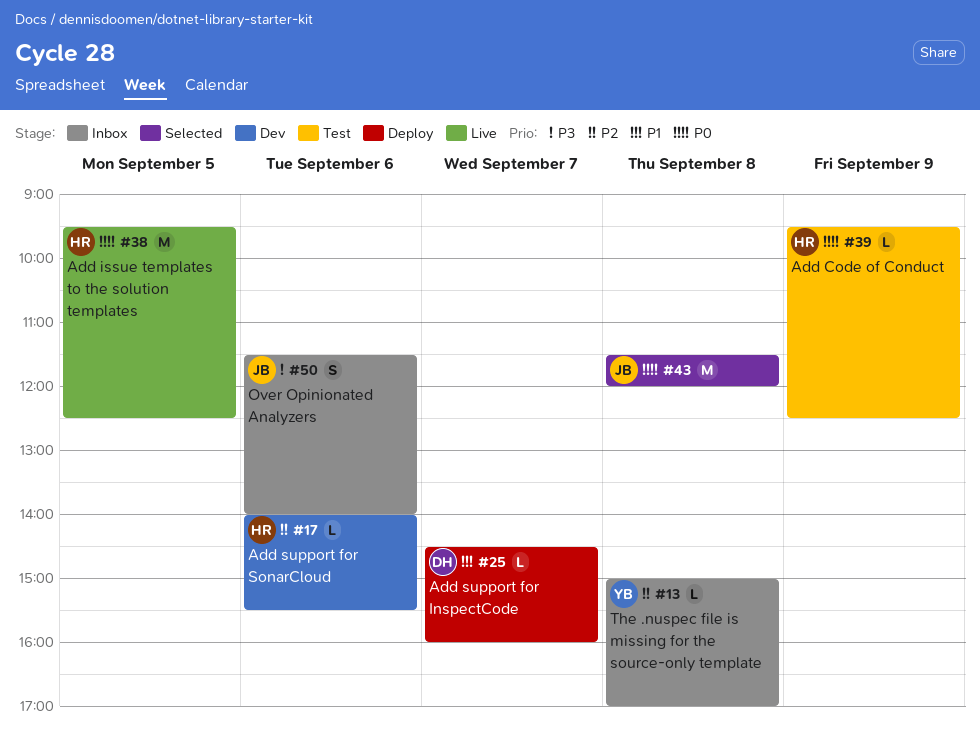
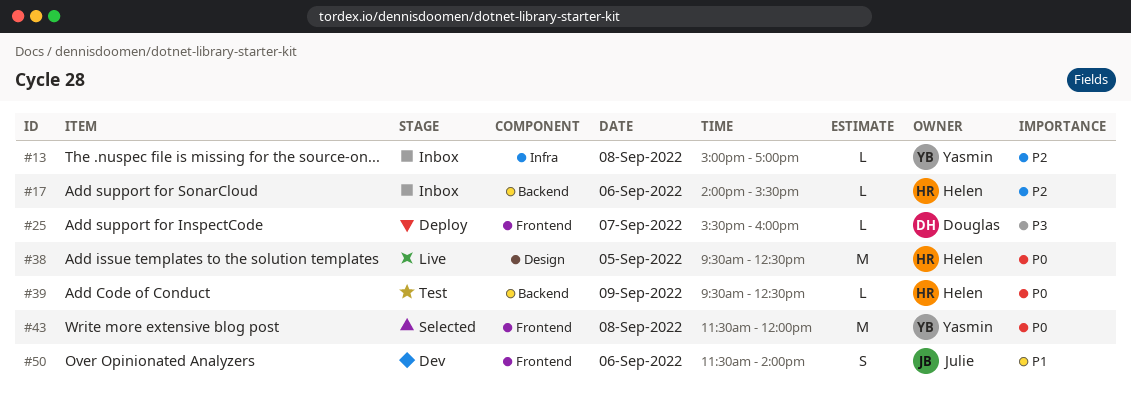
#17, status: Dev -> Inbox
#25, priority: P1 -> P3
#25, begins: 14:30 -> 15:30
#43, owner: Julie -> Yasmin
#50, status: Inbox -> Dev
#50, priority: P3 -> P1

